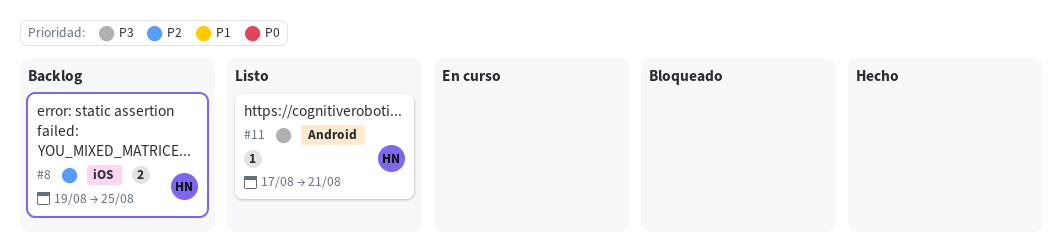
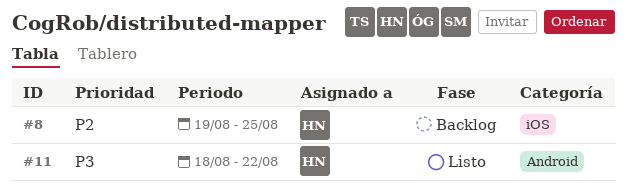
#11, start: Aug 17 -> Aug 18
#11, due: Aug 21 -> Aug 22

